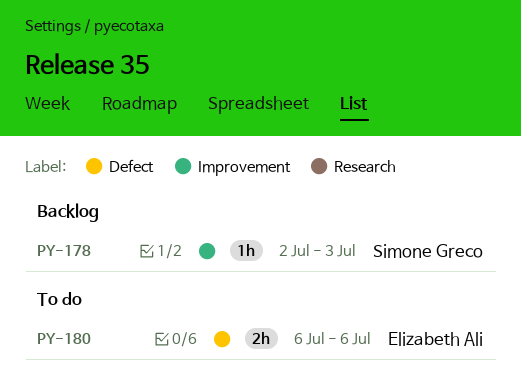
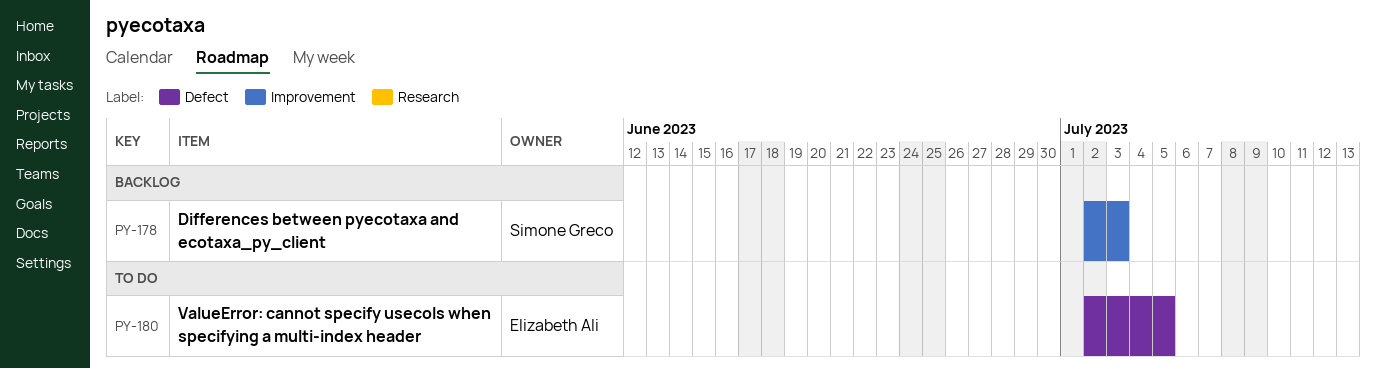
PY-180, start: Jul 6 -> Jul 2
PY-180, due: Jul 6 -> Jul 5

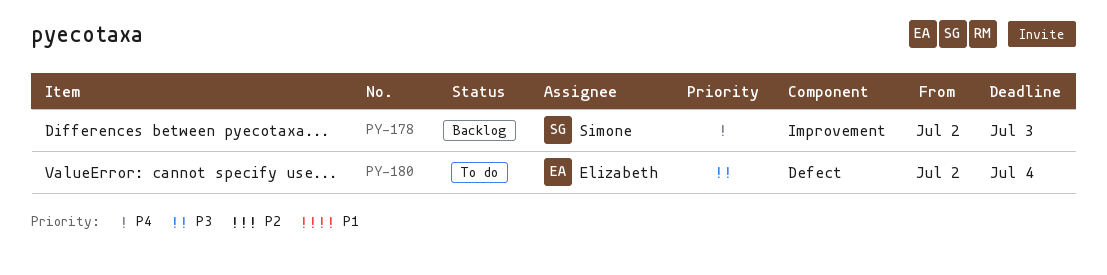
PY-180, due: Jul 5 -> Jul 4

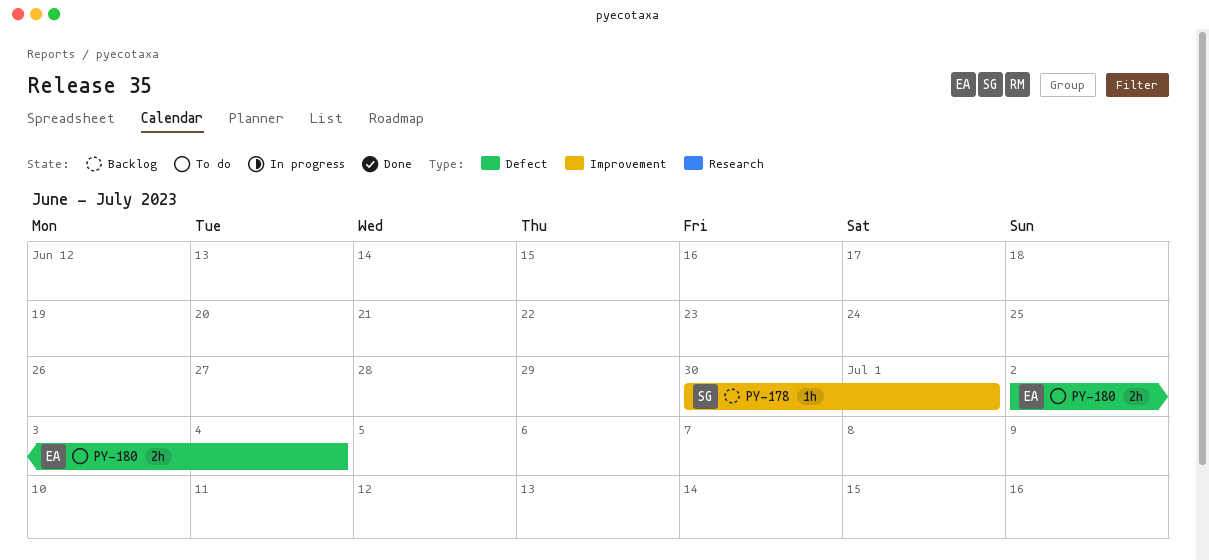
PY-178, start: Jul 2 -> Jun 30
PY-178, due: Jul 3 -> Jul 1

